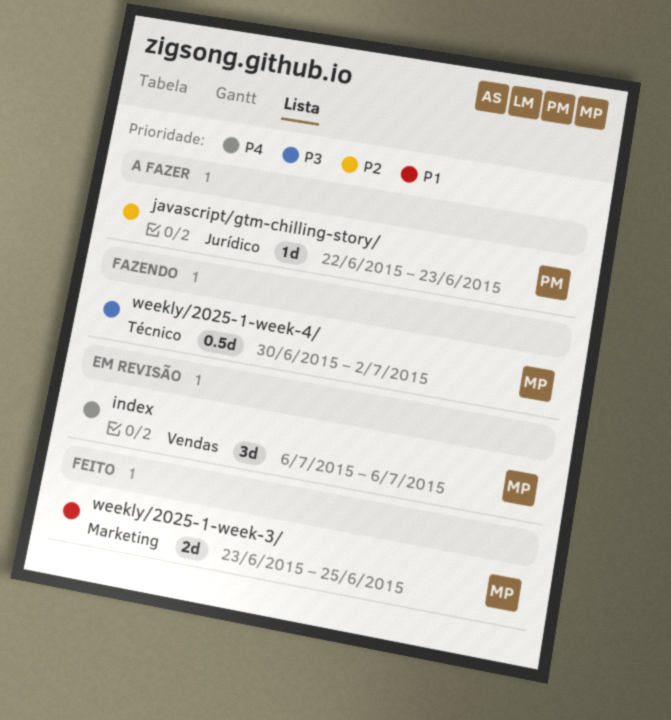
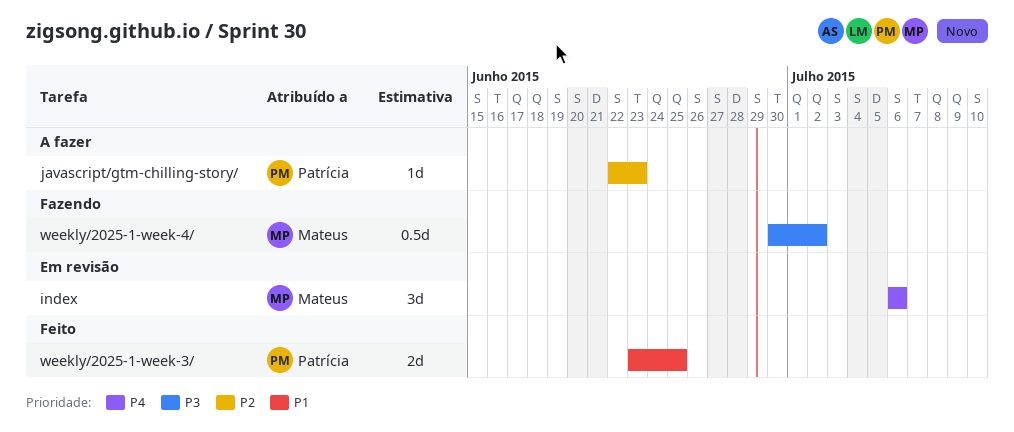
weekly/2025-1-week-3/, owner: Mateus -> Patrícia

